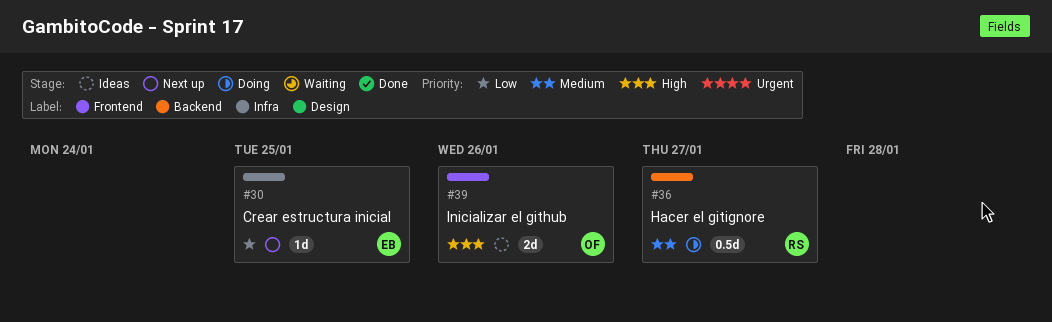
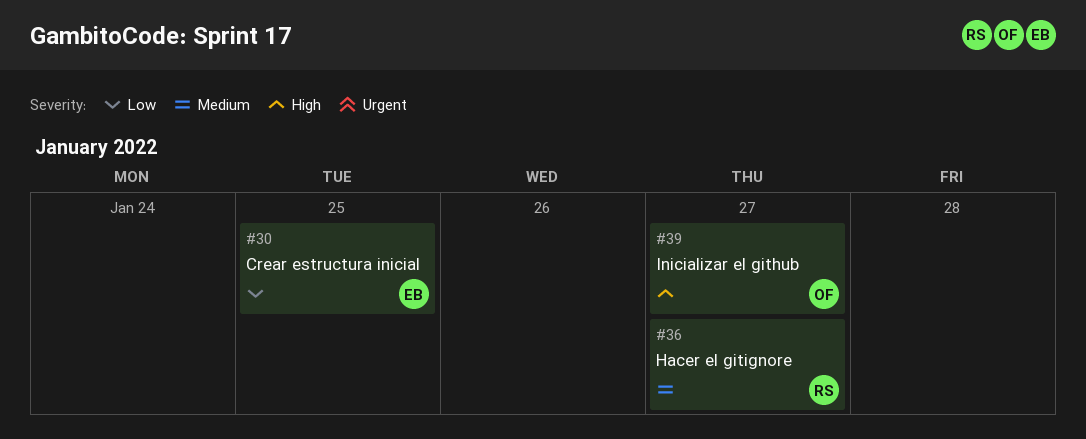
#39, due: Jan 26 -> Jan 27

